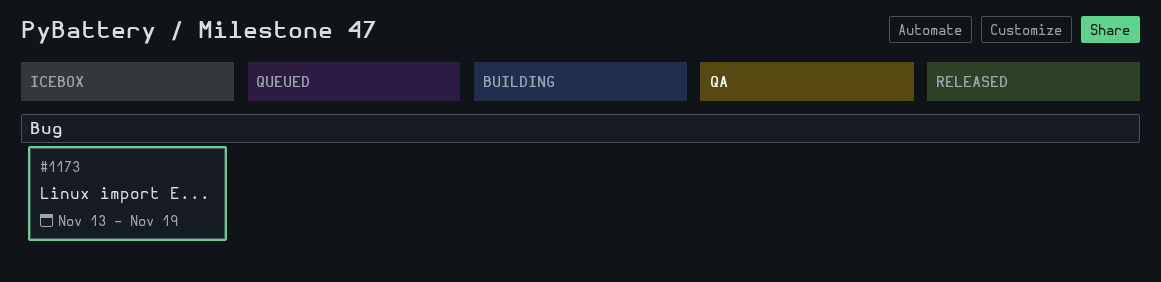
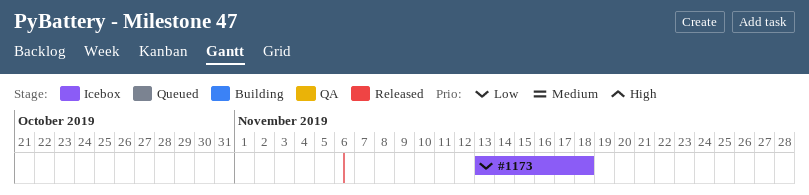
#1173, due: Nov 19 -> Nov 18

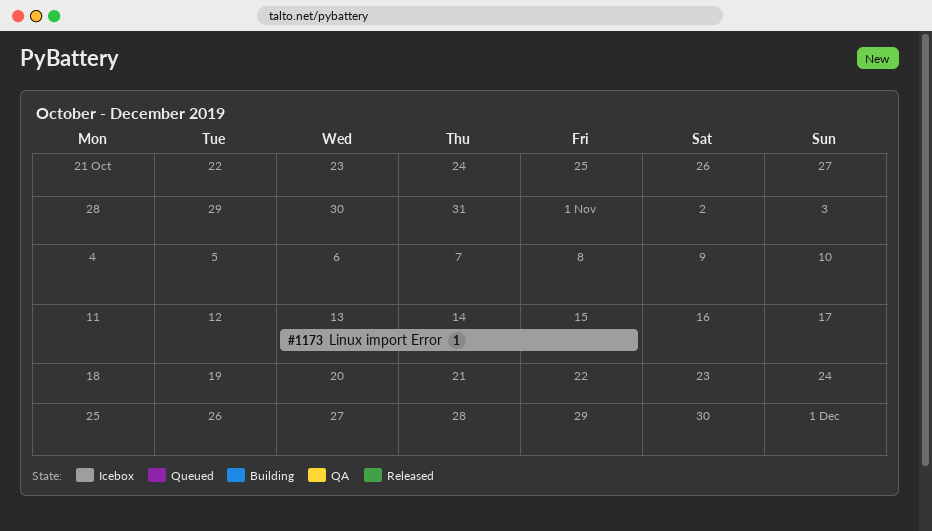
#1173, due: Nov 18 -> Nov 15

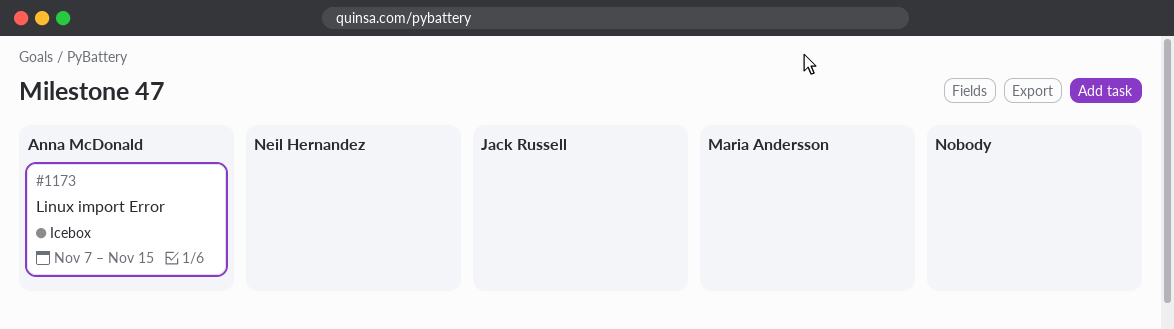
#1173, start: Nov 13 -> Nov 7

